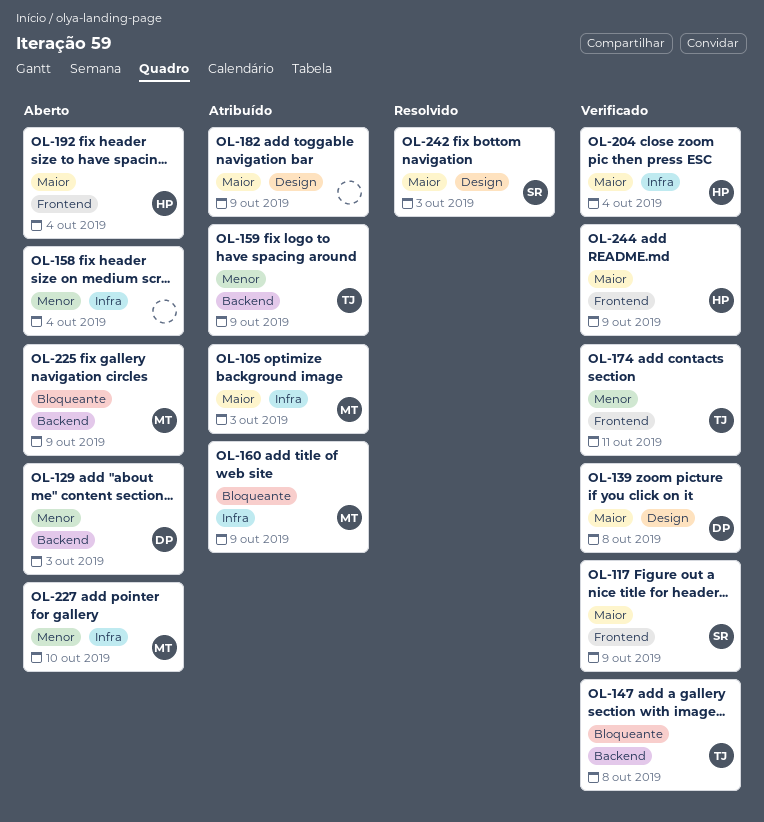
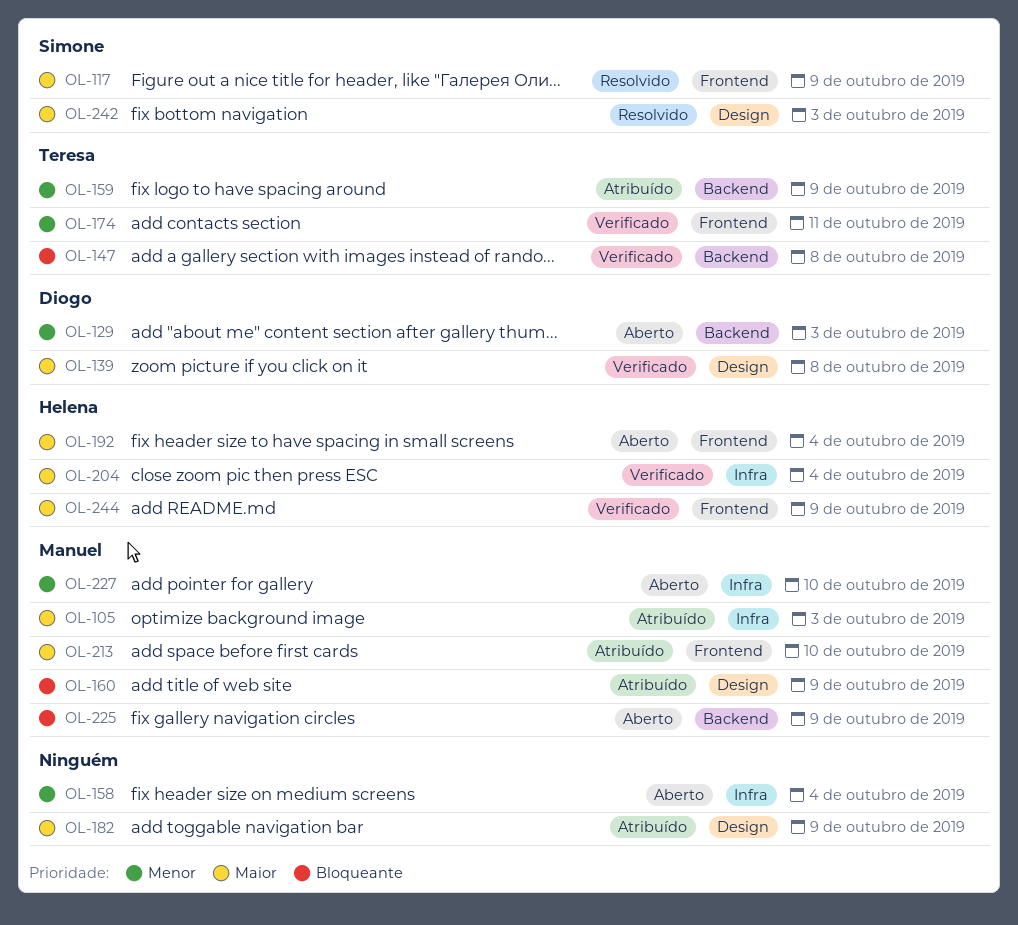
OL-117, status: Verificado -> Resolvido
OL-160, label: Infra -> Design
OL-213: none -> present

